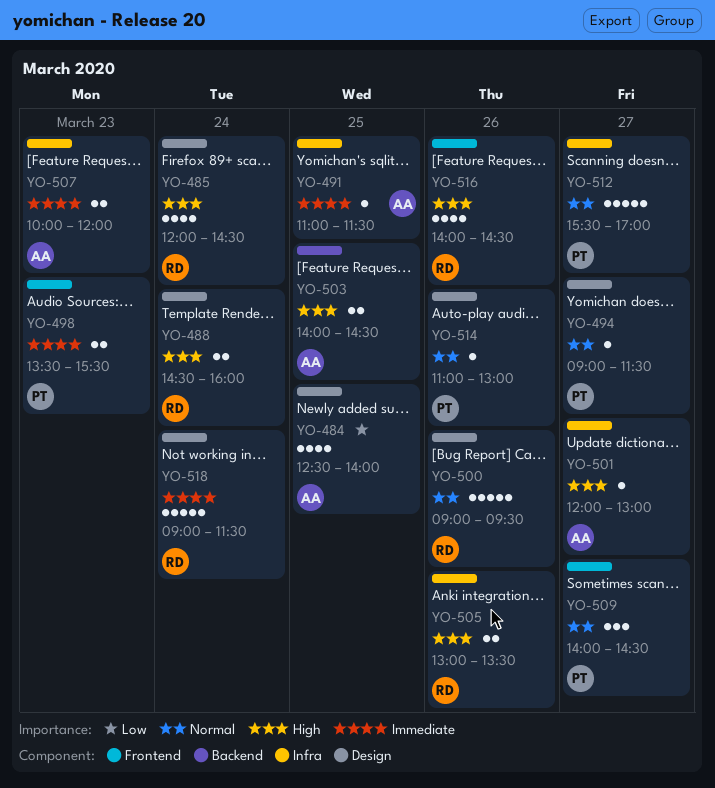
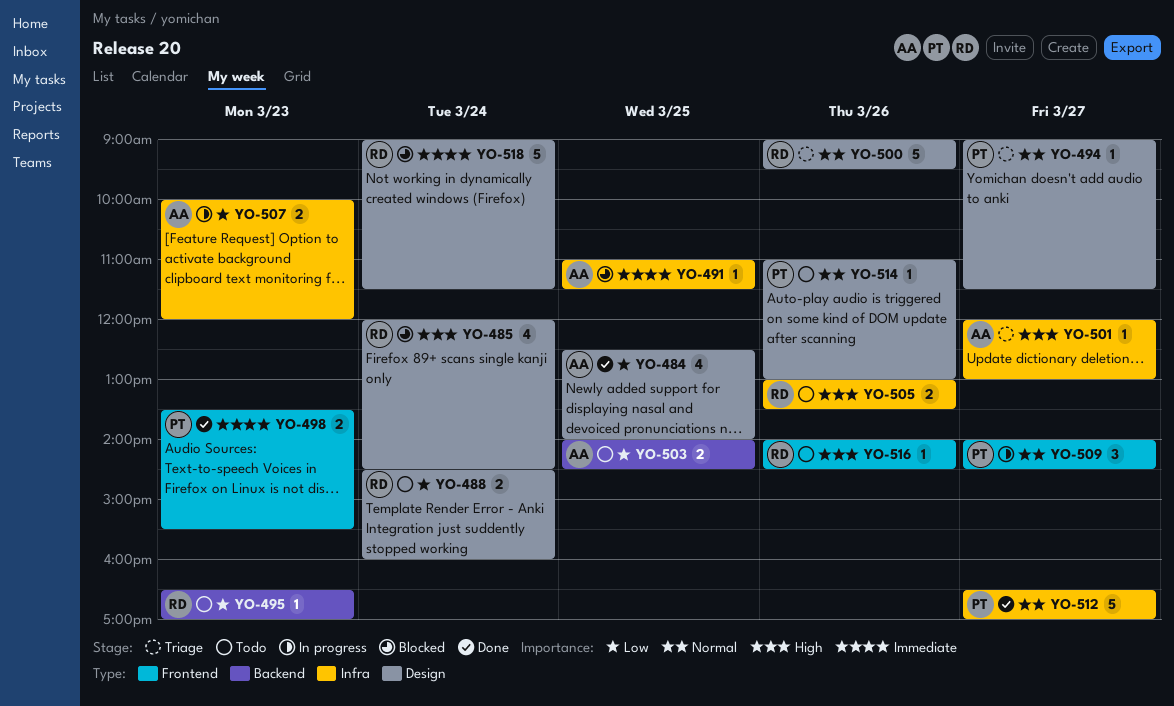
YO-488, priority: High -> Low
YO-495: none -> present
YO-503, priority: High -> Low
YO-507, priority: Immediate -> Low
YO-512, begins: 15:30 -> 16:30
YO-516, estimate: 4 -> 1

